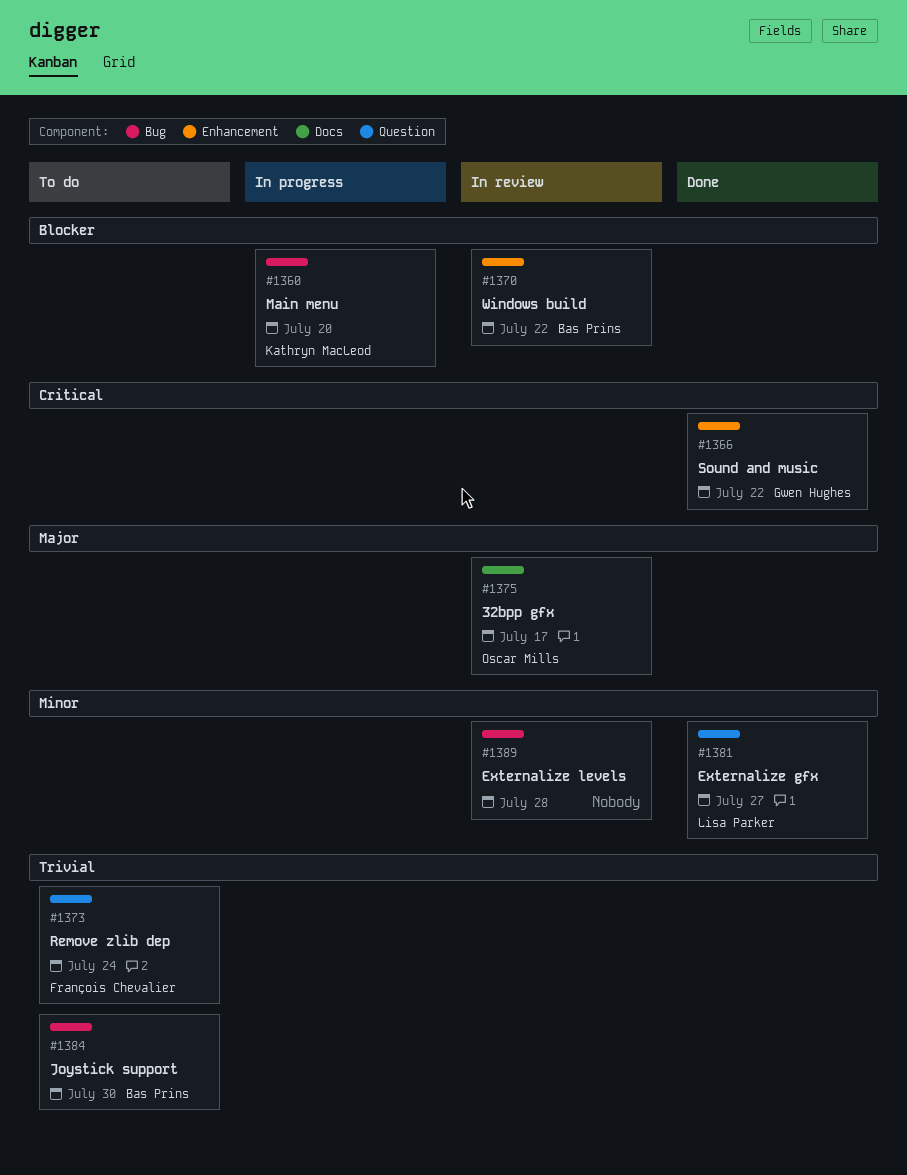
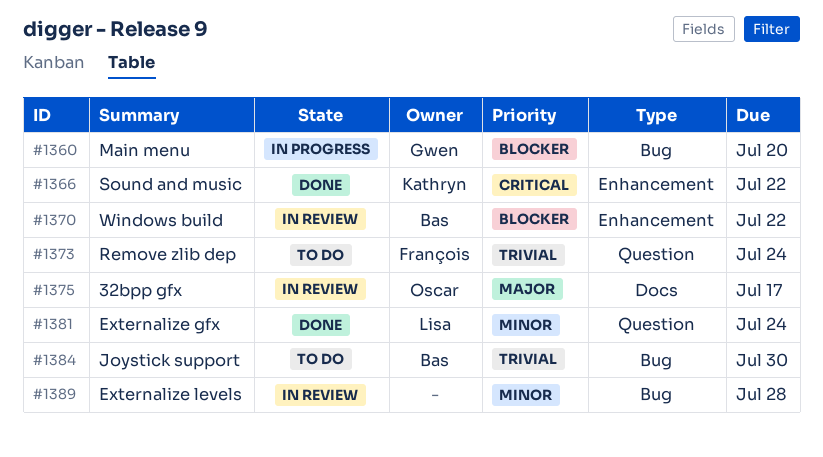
#1360, owner: Kathryn MacLeod -> Gwen Hughes
#1366, owner: Gwen Hughes -> Kathryn MacLeod
#1381, due: Jul 27 -> Jul 24

